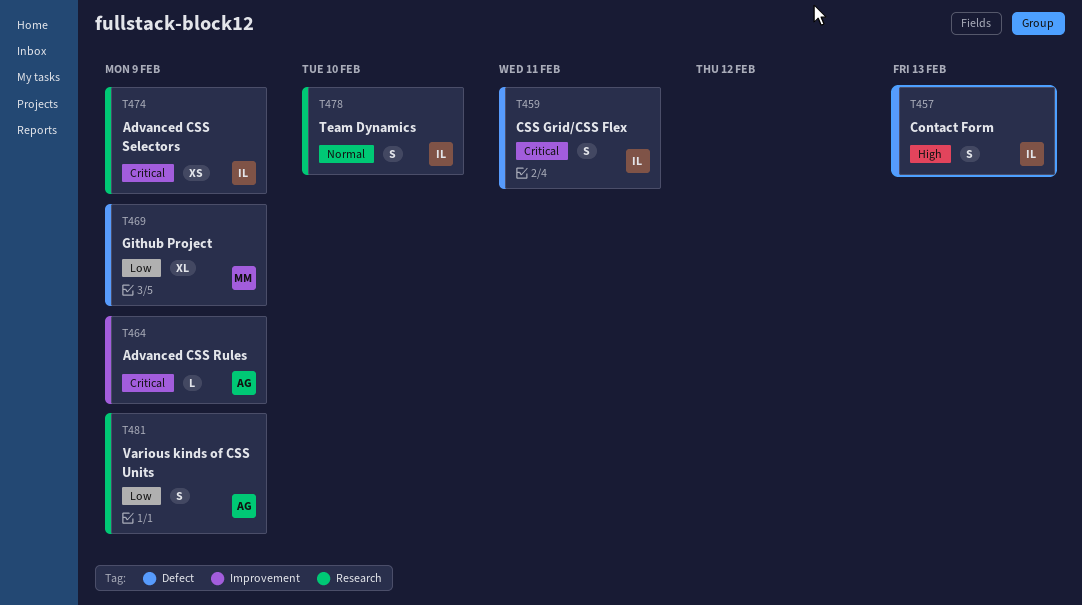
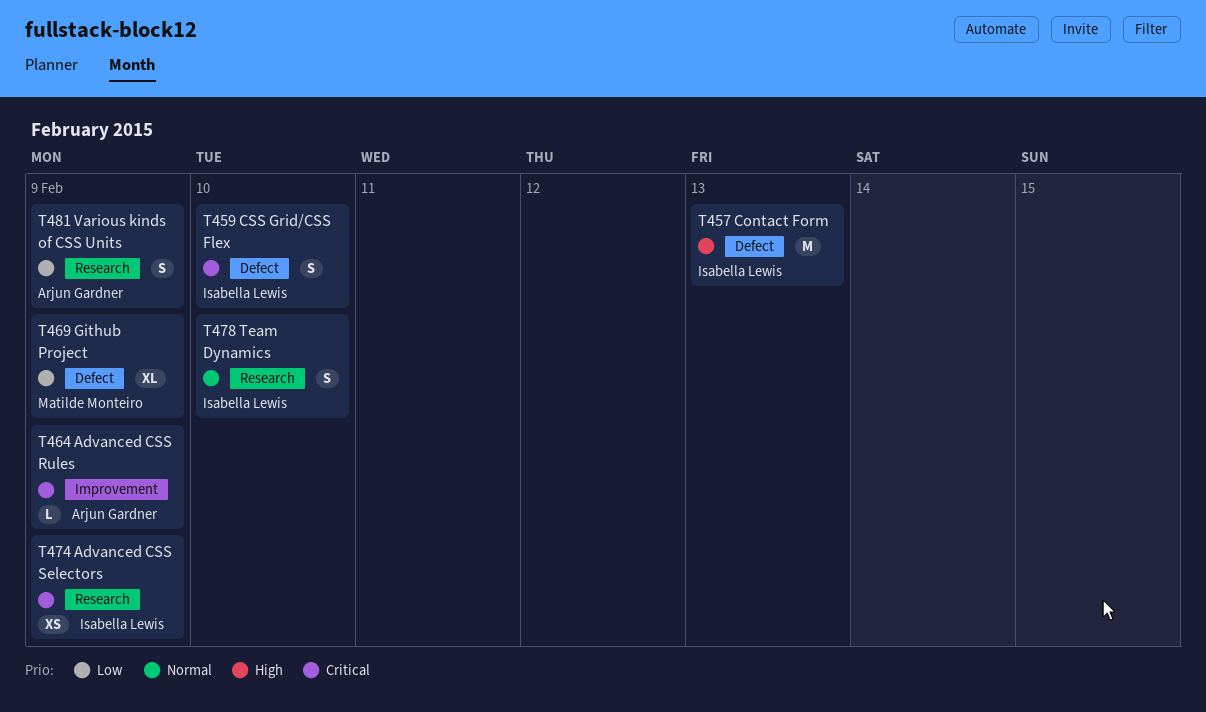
T457, estimate: S -> M
T459, due: Feb 11 -> Feb 10

